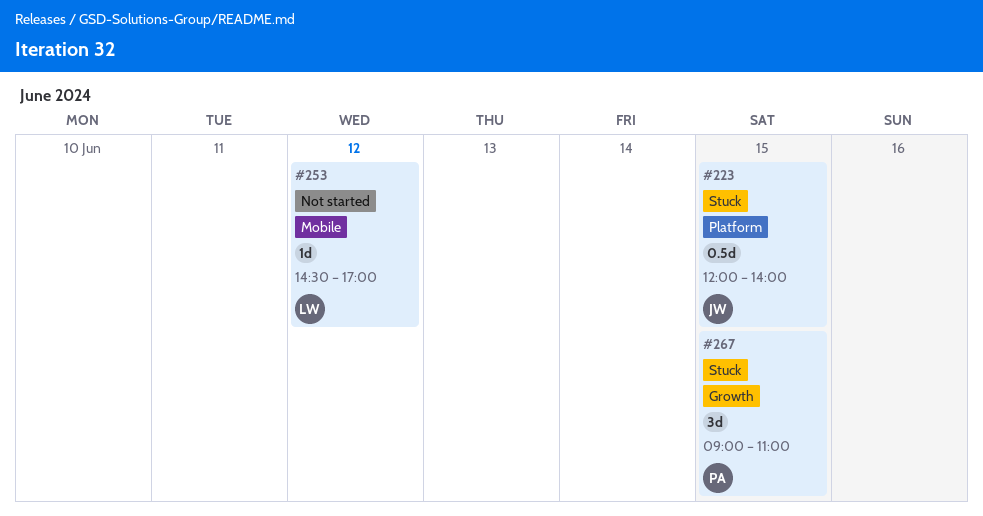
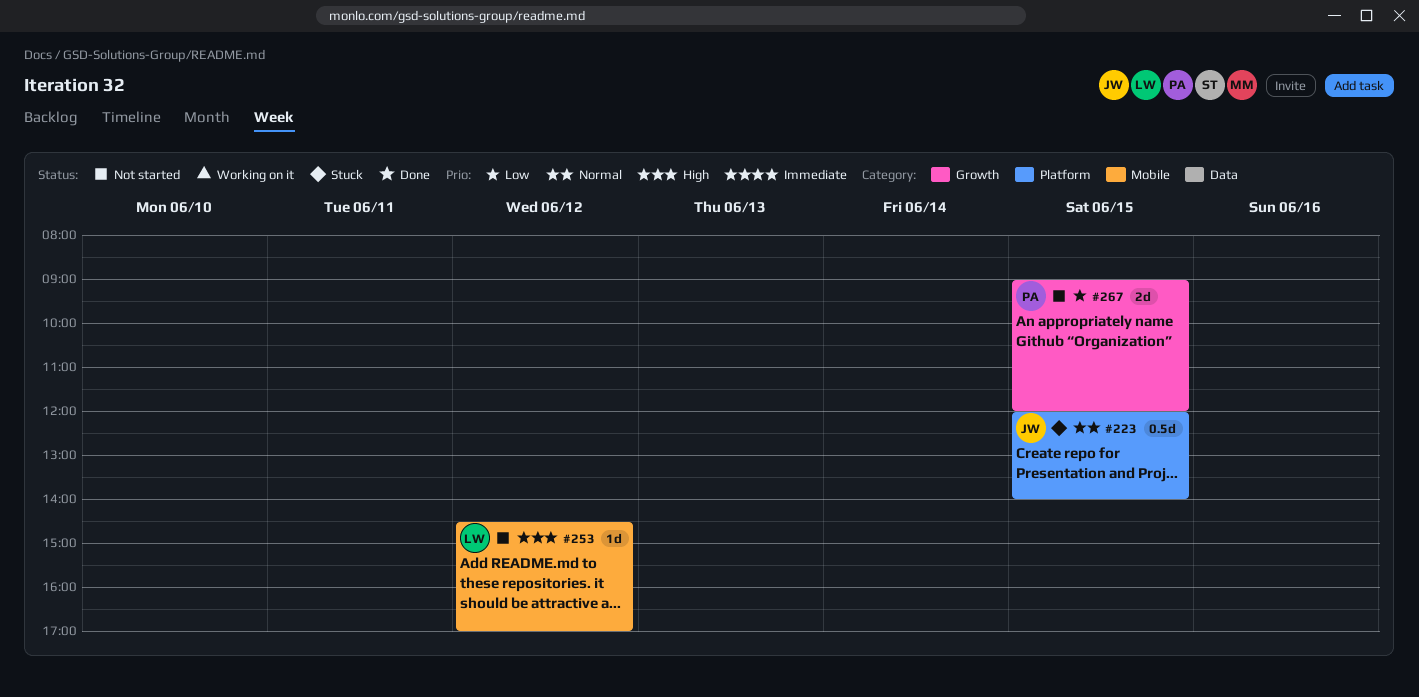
#267, status: Stuck -> Not started
#267, estimate: 3d -> 2d
#267, ends: 11:00 -> 12:00

